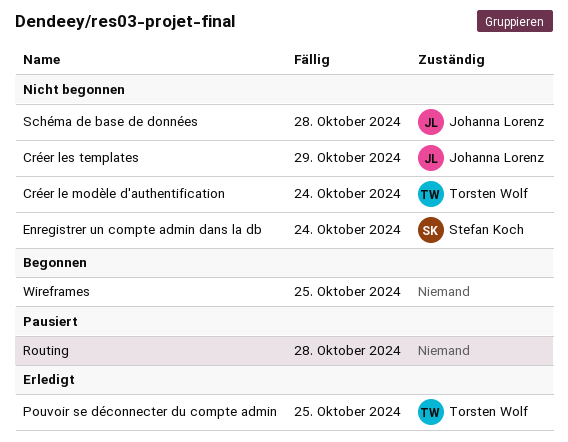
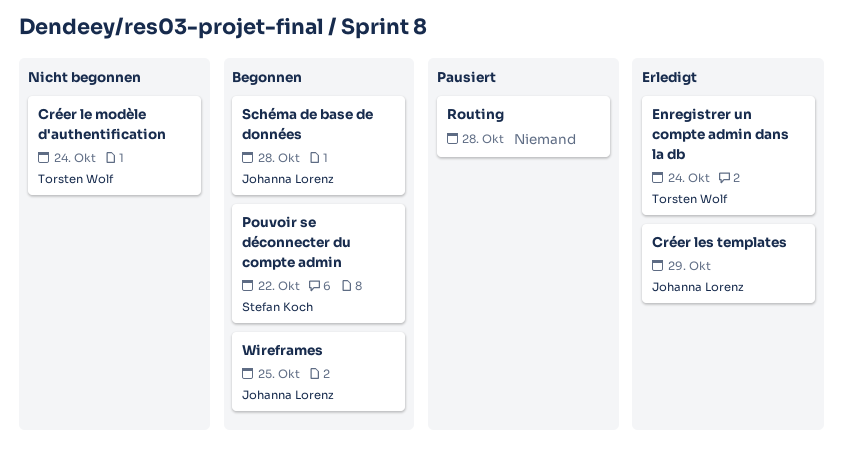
Créer les templates, status: Nicht begonnen -> Erledigt
Enregistrer un compte admin dans la db, status: Nicht begonnen -> Erledigt
Enregistrer un compte admin dans la db, owner: Stefan Koch -> Torsten Wolf
Pouvoir se déconnecter du compte admin, status: Erledigt -> Begonnen
Pouvoir se déconnecter du compte admin, owner: Torsten Wolf -> Stefan Koch
Pouvoir se déconnecter du compte admin, due: Oct 25 -> Oct 22
Schéma de base de données, status: Nicht begonnen -> Begonnen
Wireframes, owner: none -> Johanna Lorenz

